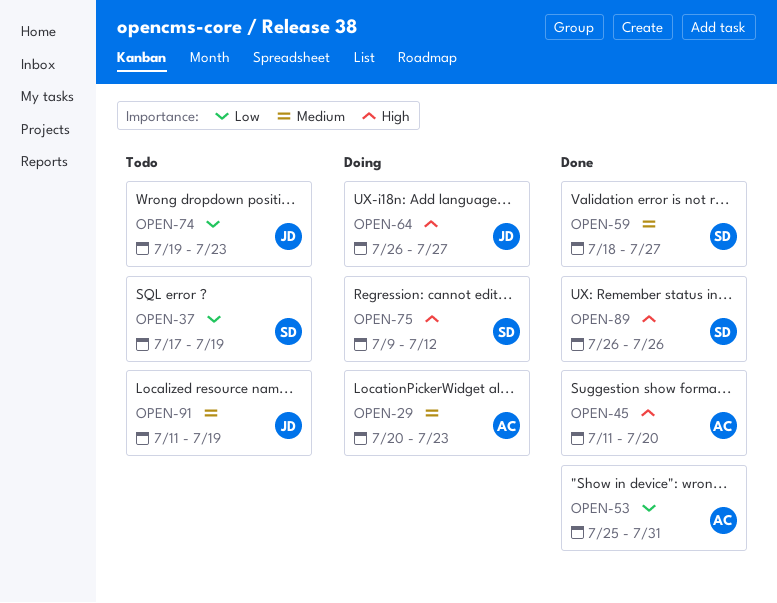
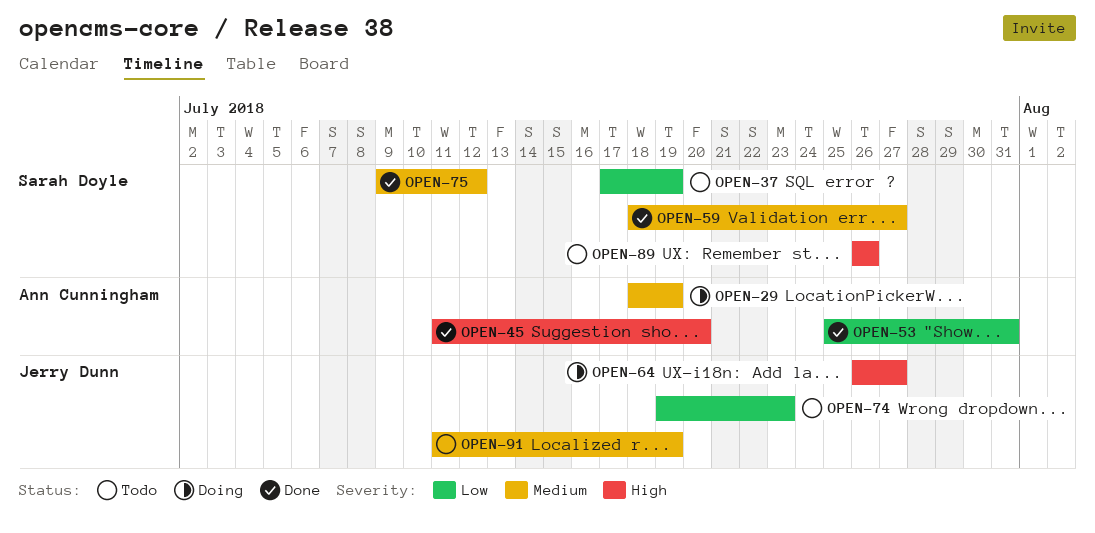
OPEN-29, start: Jul 20 -> Jul 18
OPEN-29, due: Jul 23 -> Jul 19
OPEN-75, status: Doing -> Done
OPEN-75, priority: High -> Medium
OPEN-89, status: Done -> Todo

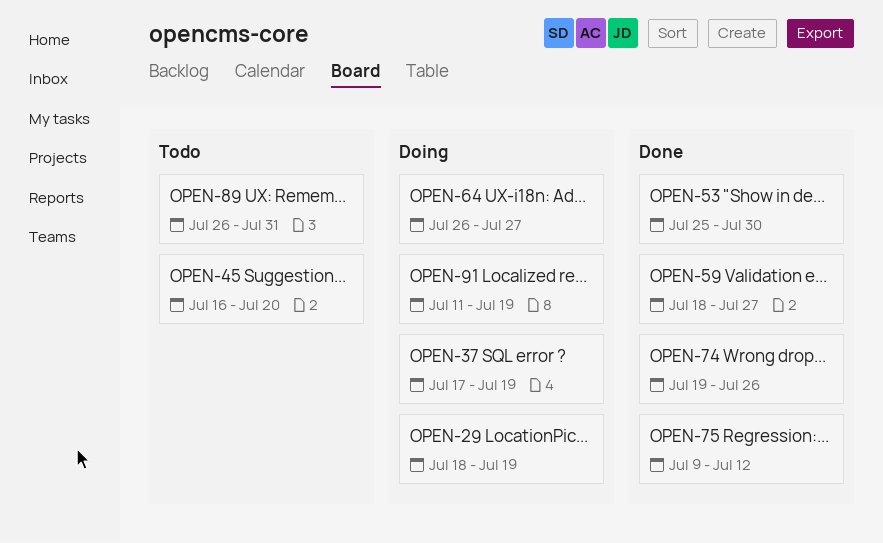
OPEN-37, status: Todo -> Doing
OPEN-45, status: Done -> Todo
OPEN-45, start: Jul 11 -> Jul 16
OPEN-53, due: Jul 31 -> Jul 30
OPEN-74, status: Todo -> Done
OPEN-74, due: Jul 23 -> Jul 26
OPEN-89, due: Jul 26 -> Jul 31
OPEN-91, status: Todo -> Doing

